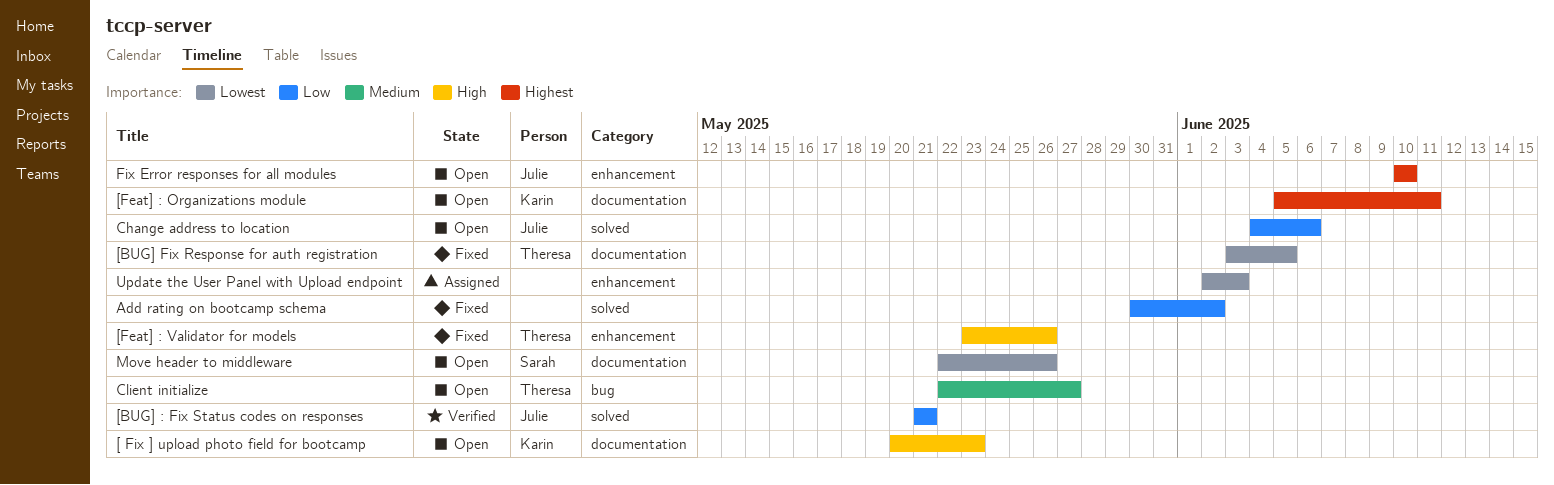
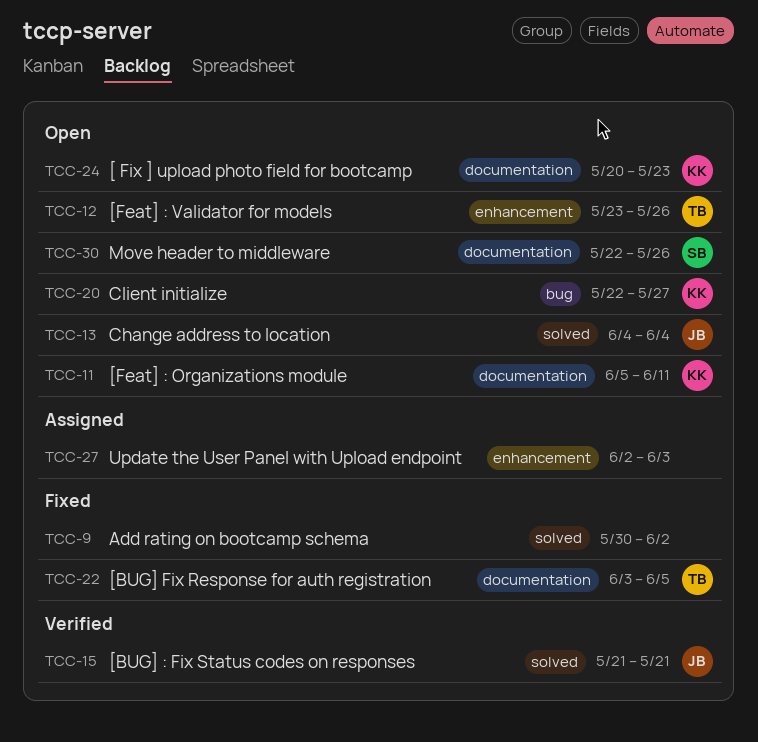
[Feat] : Validator for models, status: Fixed -> Open
Change address to location, due: Jun 6 -> Jun 4
Client initialize, owner: Theresa -> Karin
Fix Error responses for all modules: present -> none

